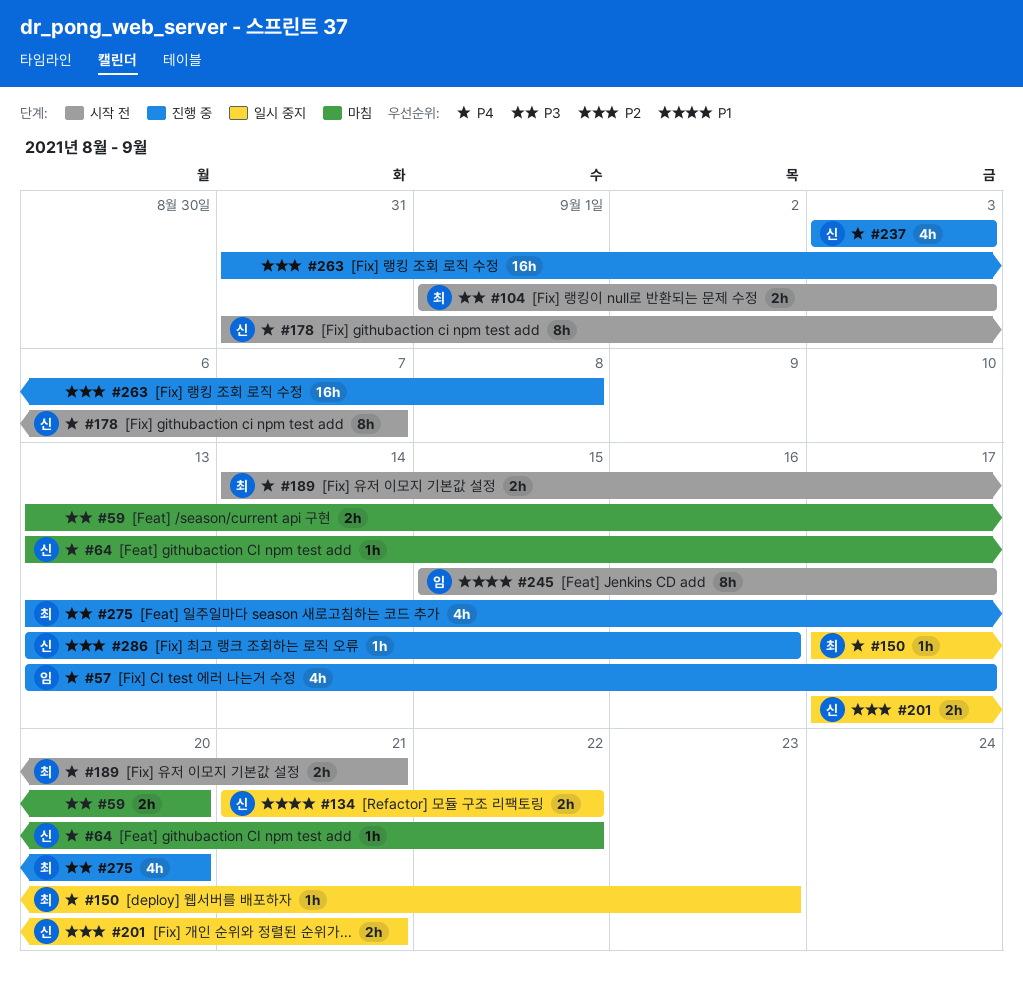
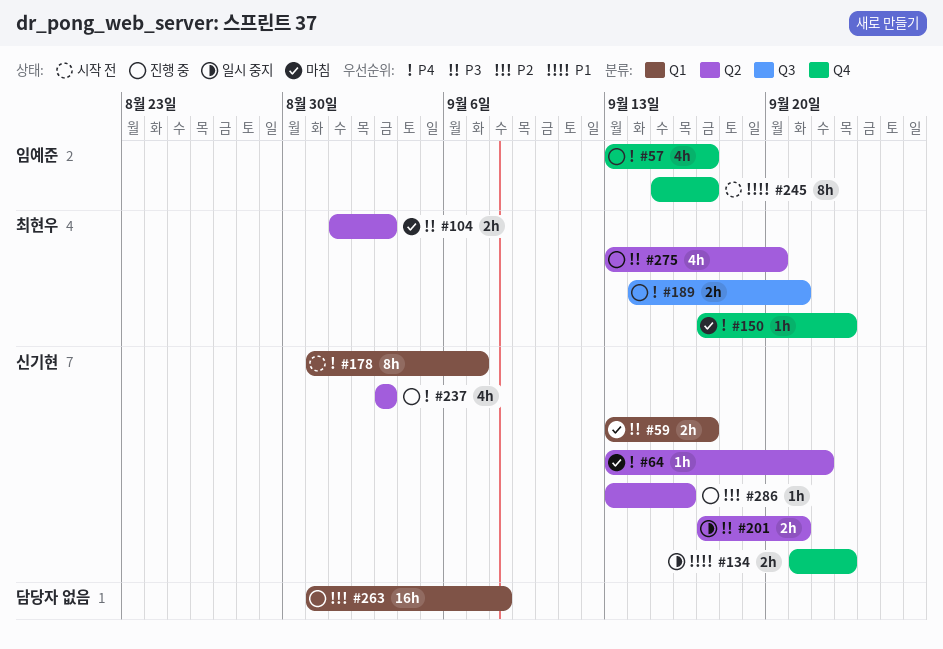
#59, owner: none -> 신기현
#59, due: Sep 20 -> Sep 17
#104, status: 시작 전 -> 마침
#134, due: Sep 22 -> Sep 23
#150, status: 일시 중지 -> 마침
#189, status: 시작 전 -> 진행 중
#201, priority: P2 -> P3

